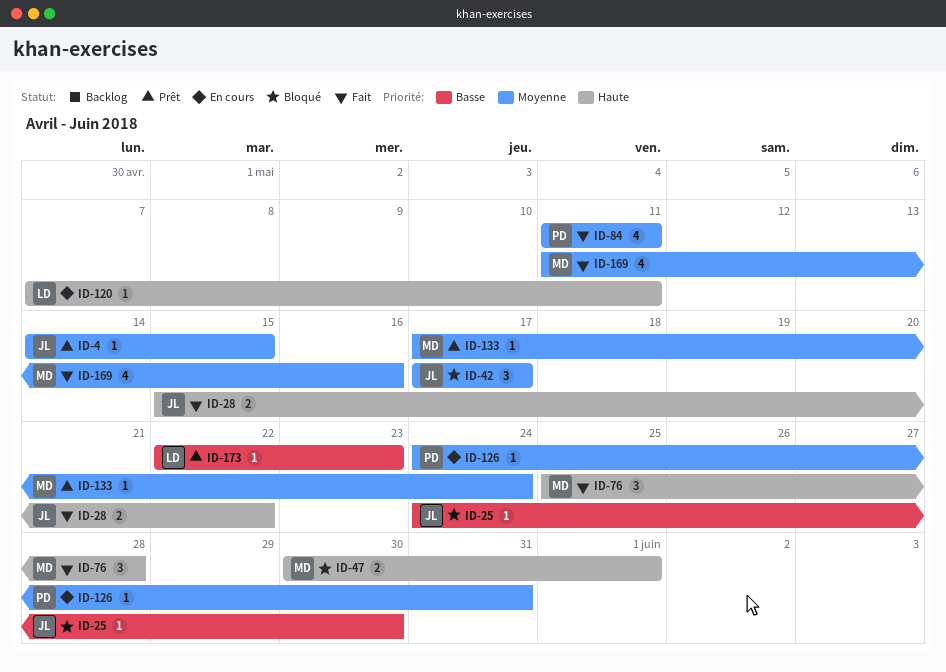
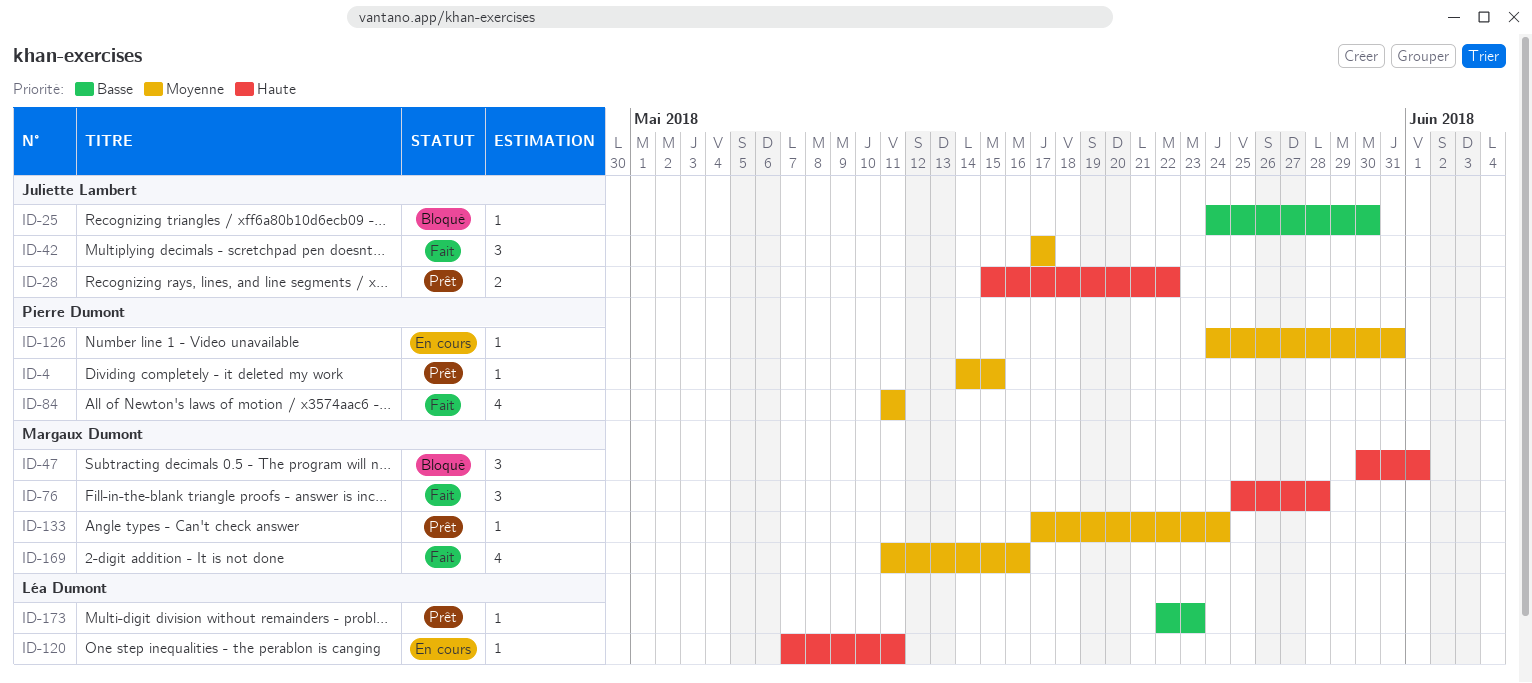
ID-4, owner: Juliette Lambert -> Pierre Dumont
ID-28, status: Fait -> Prêt
ID-42, status: Bloqué -> Fait
ID-47, estimate: 2 -> 3

